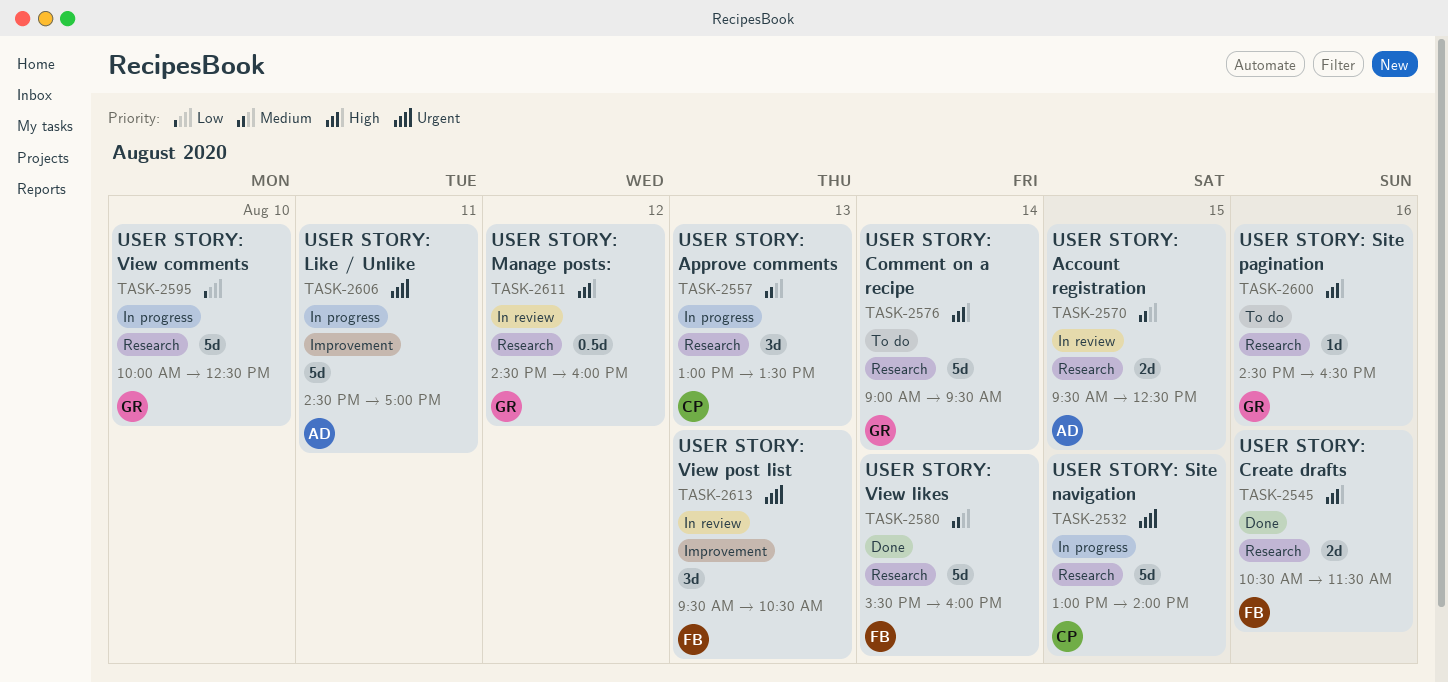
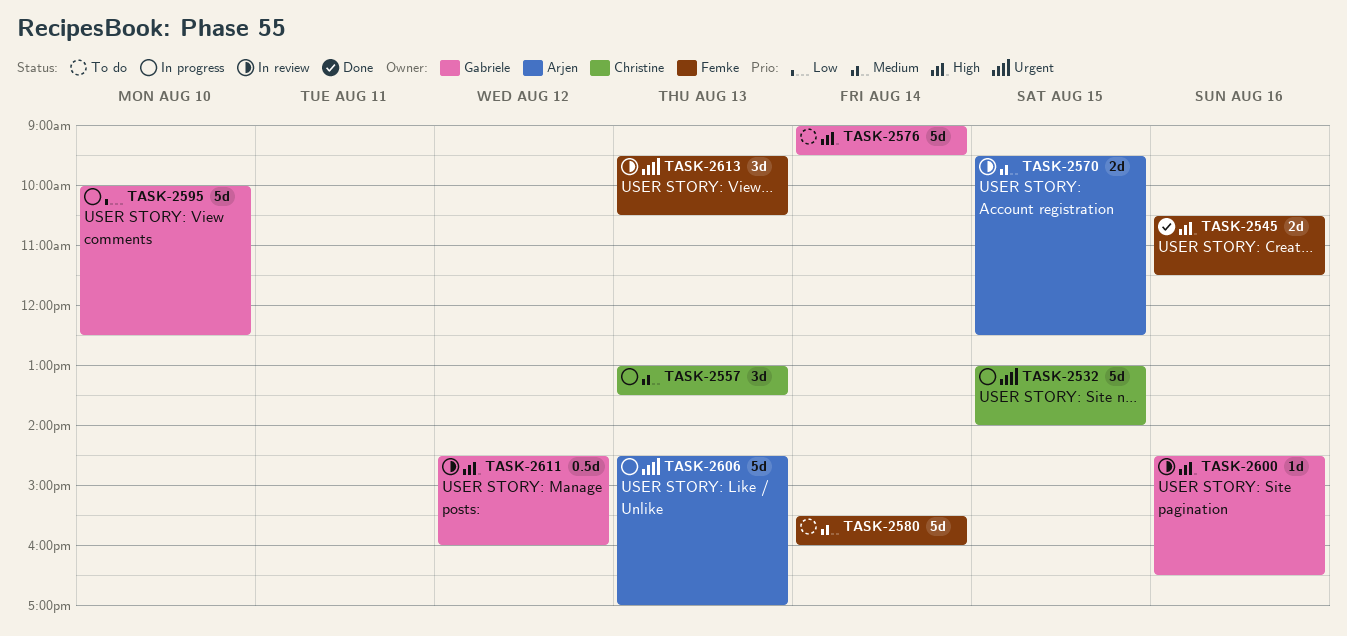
TASK-2580, status: Done -> To do
TASK-2600, status: To do -> In review
TASK-2606, day: Aug 11 -> Aug 13

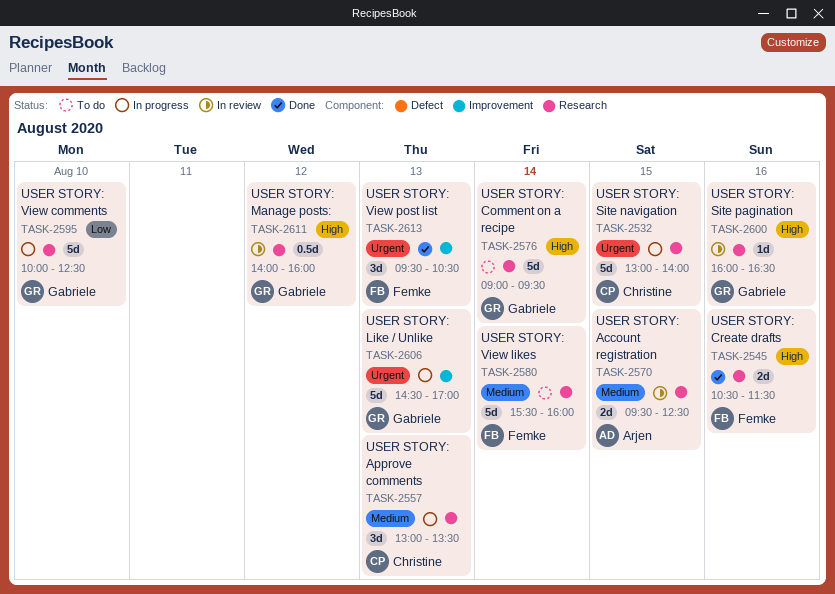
TASK-2600, begins: 14:30 -> 16:00
TASK-2606, owner: Arjen -> Gabriele
TASK-2611, begins: 14:30 -> 14:00
TASK-2613, status: In review -> Done

